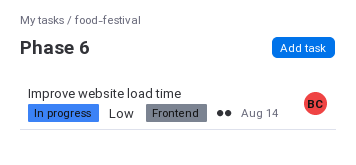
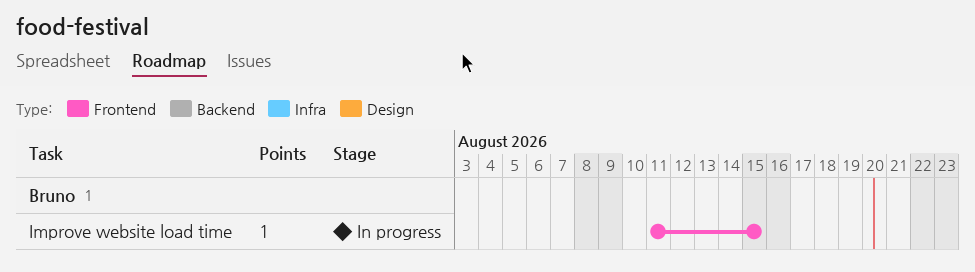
Improve website load time, estimate: 2 -> 1
Improve website load time, due: Aug 14 -> Aug 15

